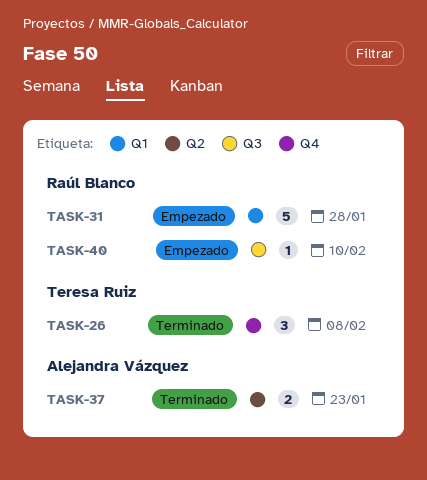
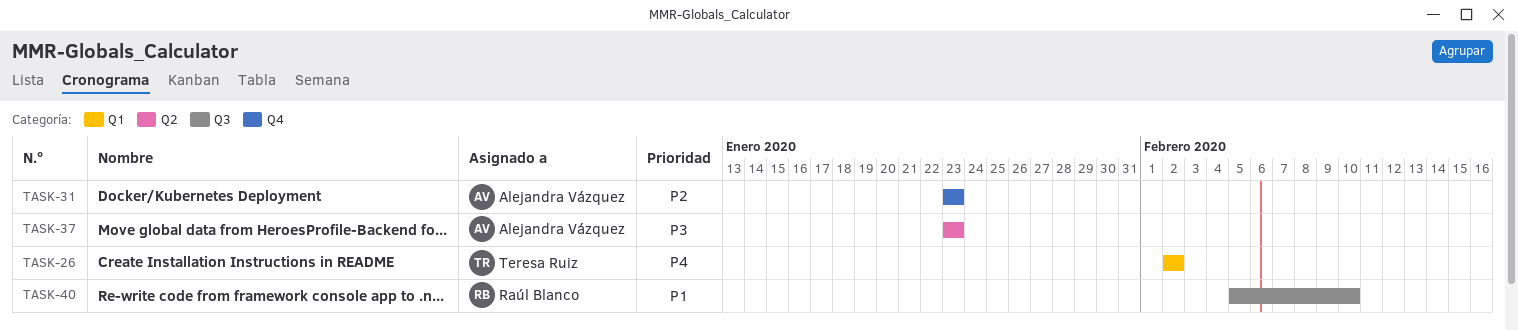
TASK-26, label: Q4 -> Q1
TASK-26, due: Feb 8 -> Feb 2
TASK-31, owner: Raúl Blanco -> Alejandra Vázquez
TASK-31, label: Q1 -> Q4
TASK-31, due: Jan 28 -> Jan 23

